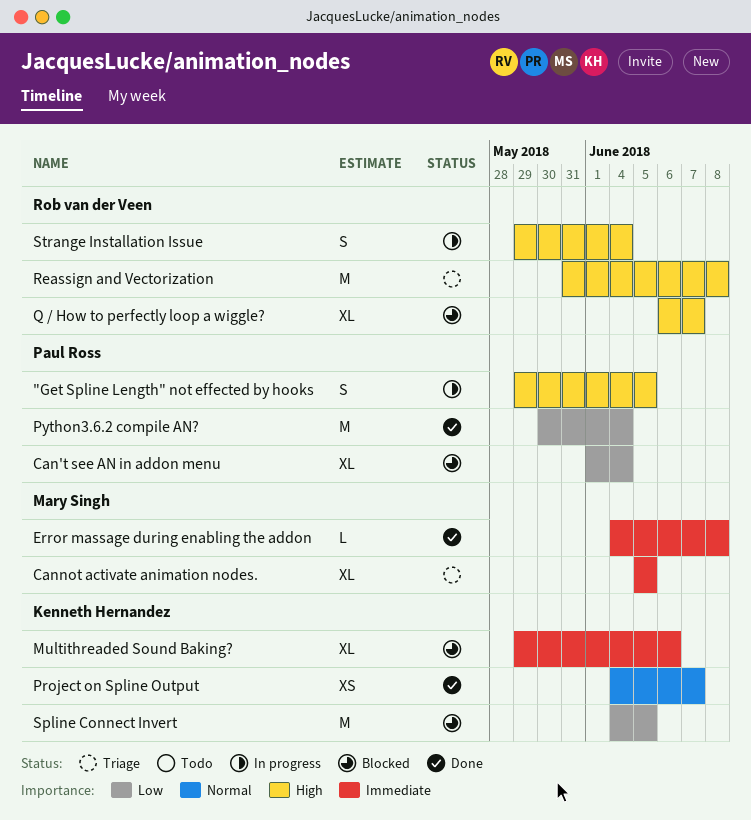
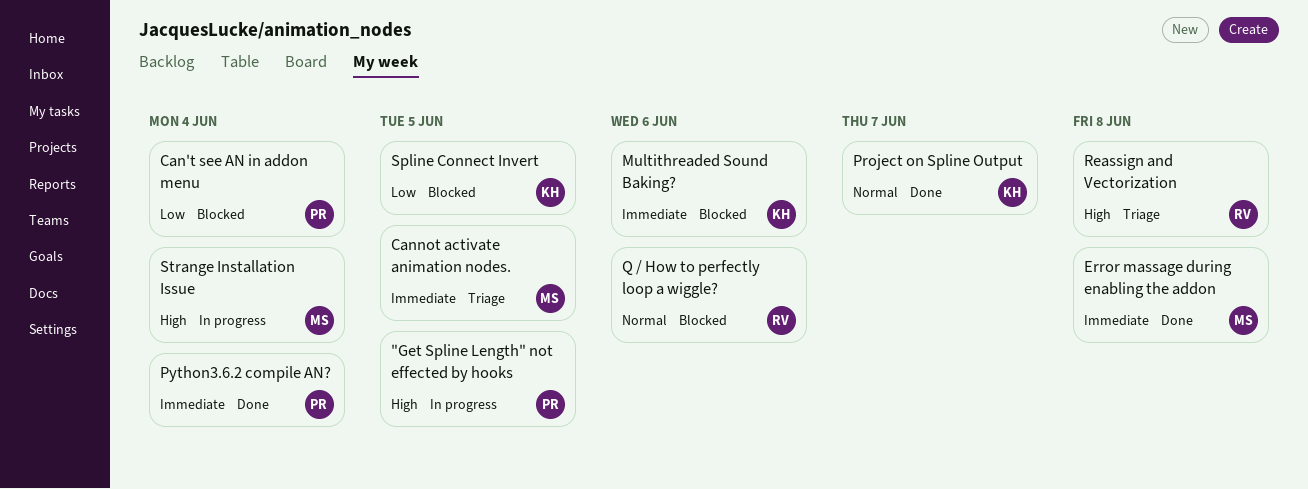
Python3.6.2 compile AN?, priority: Low -> Immediate
Q / How to perfectly loop a wiggle?, priority: High -> Normal
Q / How to perfectly loop a wiggle?, due: Jun 7 -> Jun 6
Strange Installation Issue, owner: Rob van der Veen -> Mary Singh

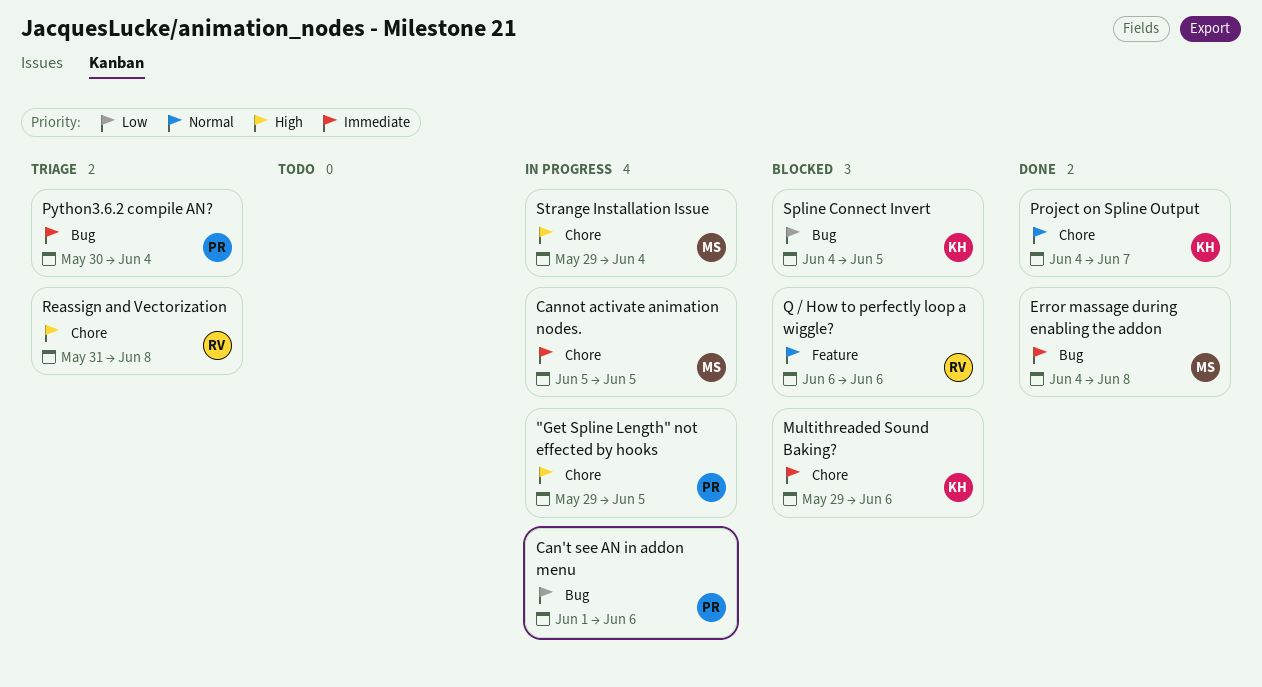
Can't see AN in addon menu, status: Blocked -> In progress
Can't see AN in addon menu, due: Jun 4 -> Jun 6
Cannot activate animation nodes., status: Triage -> In progress
Python3.6.2 compile AN?, status: Done -> Triage

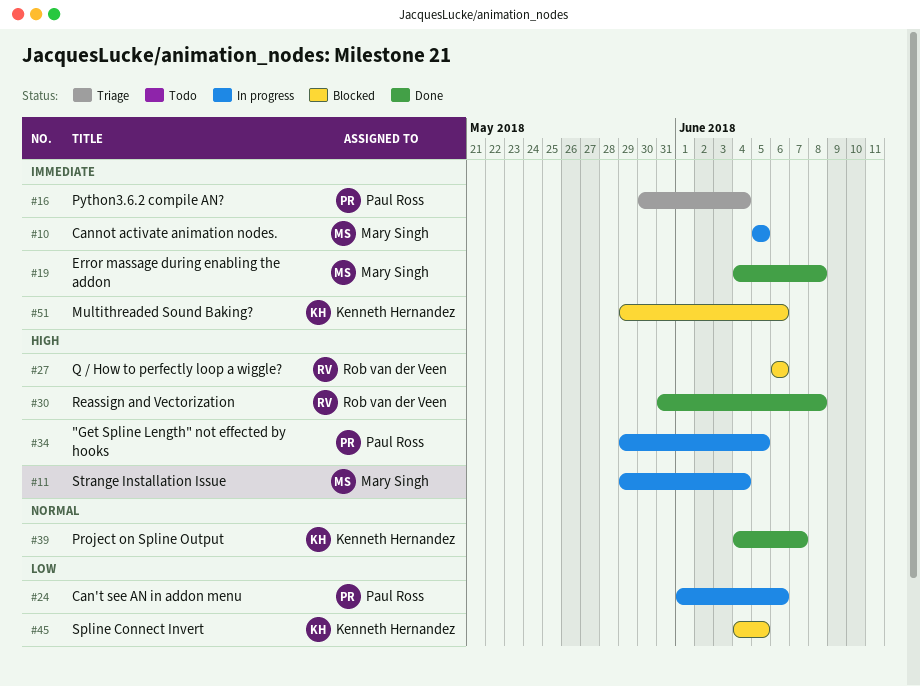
Q / How to perfectly loop a wiggle?, priority: Normal -> High
Reassign and Vectorization, status: Triage -> Done

